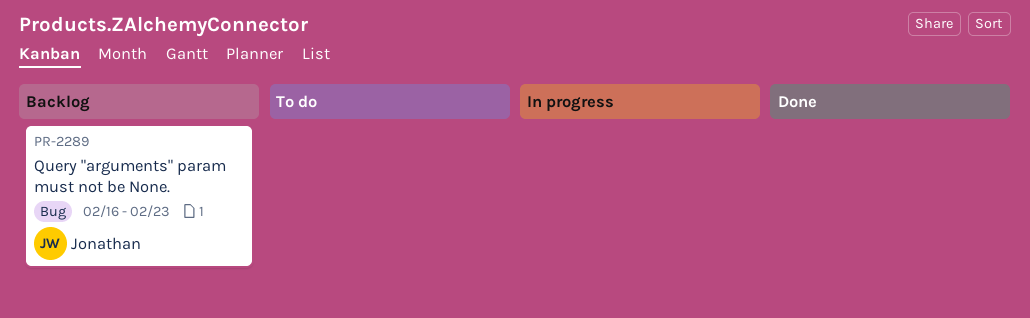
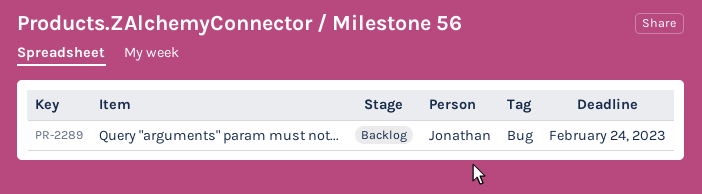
PR-2289, due: Feb 23 -> Feb 24

